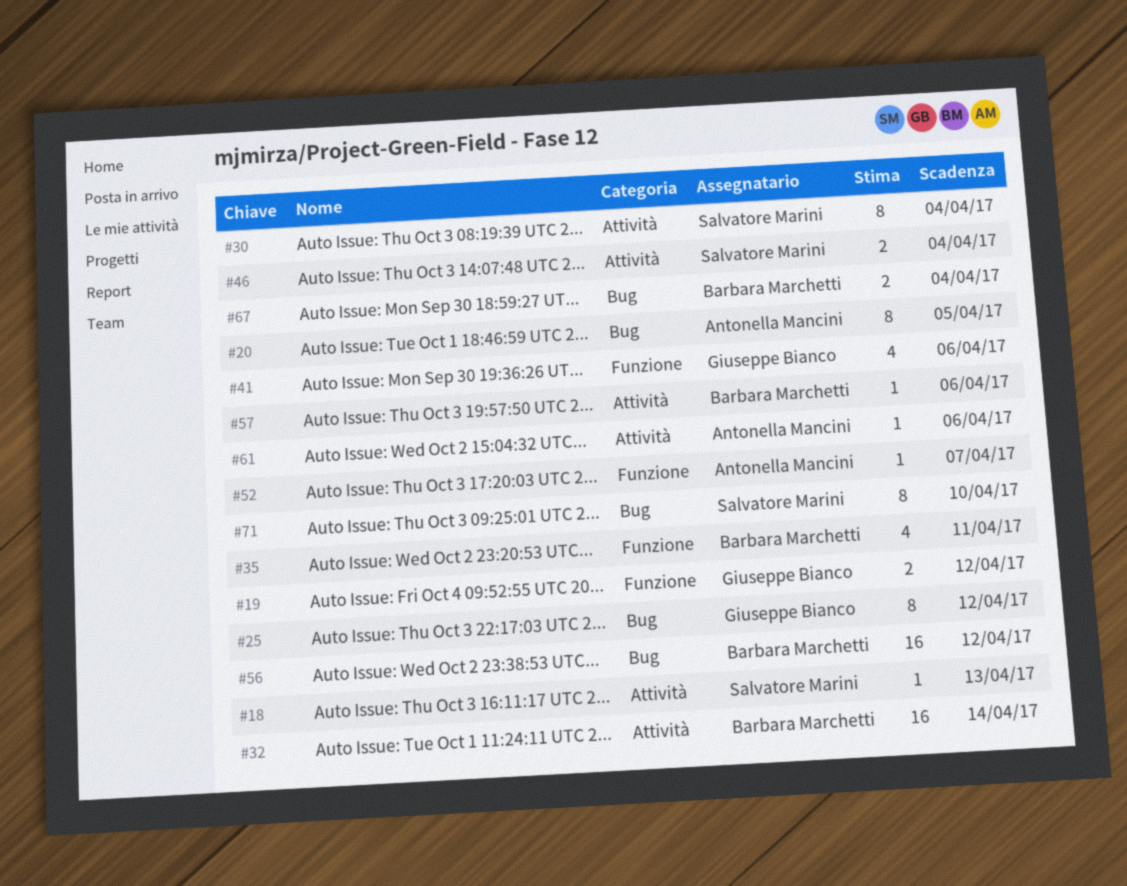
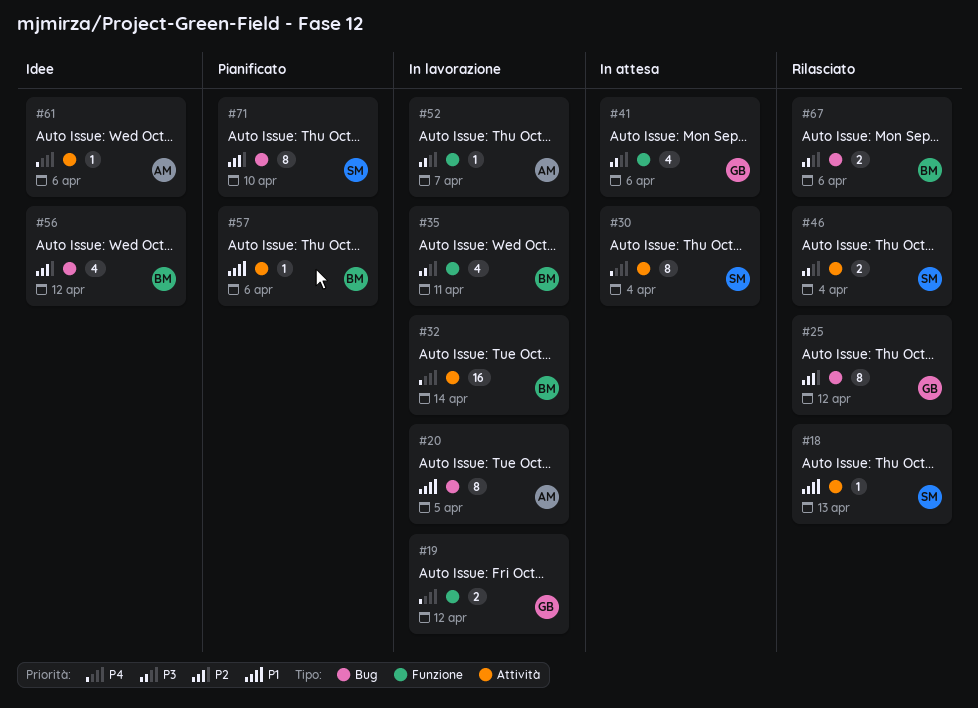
#56, estimate: 16 -> 4
#67, due: Apr 4 -> Apr 6

